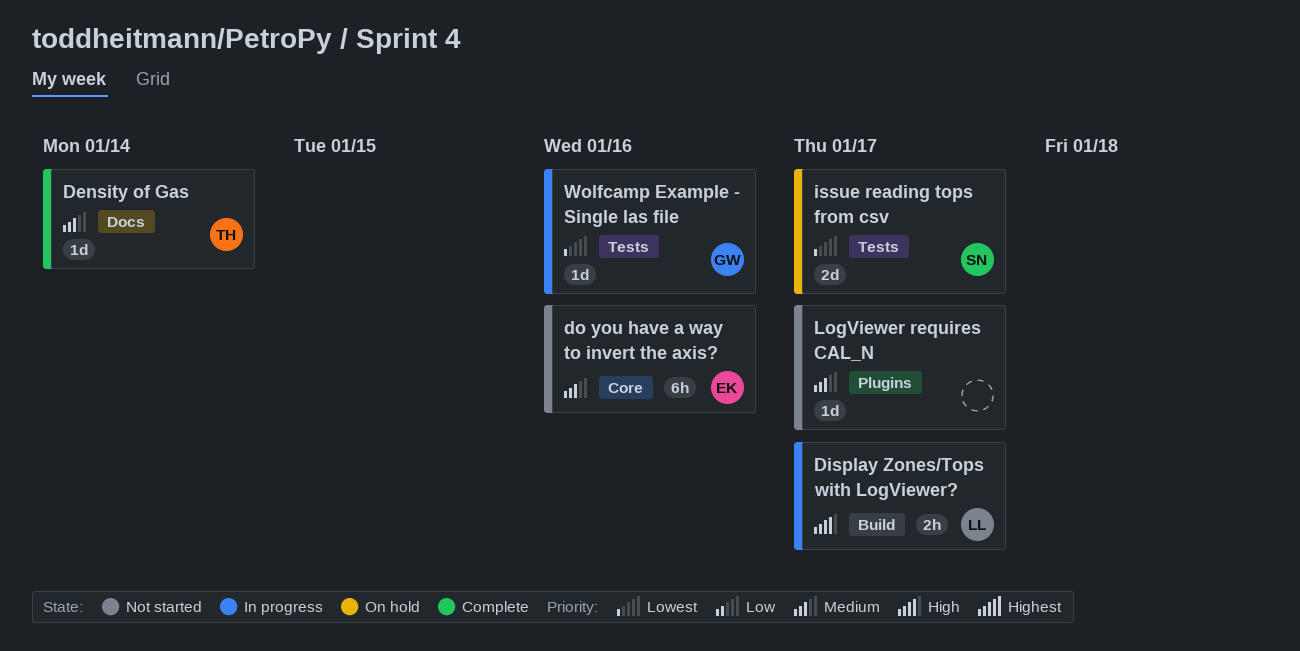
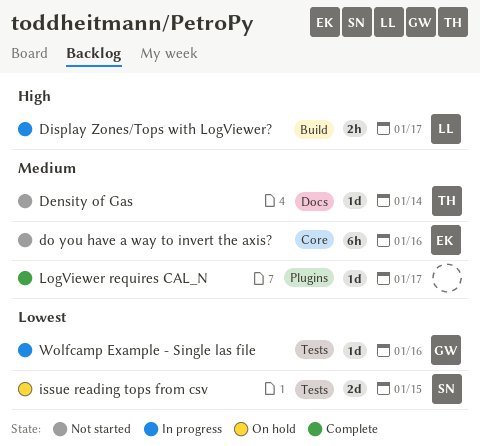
Density of Gas, status: Complete -> Not started
issue reading tops from csv, due: Jan 17 -> Jan 15
LogViewer requires CAL_N, status: Not started -> Complete

